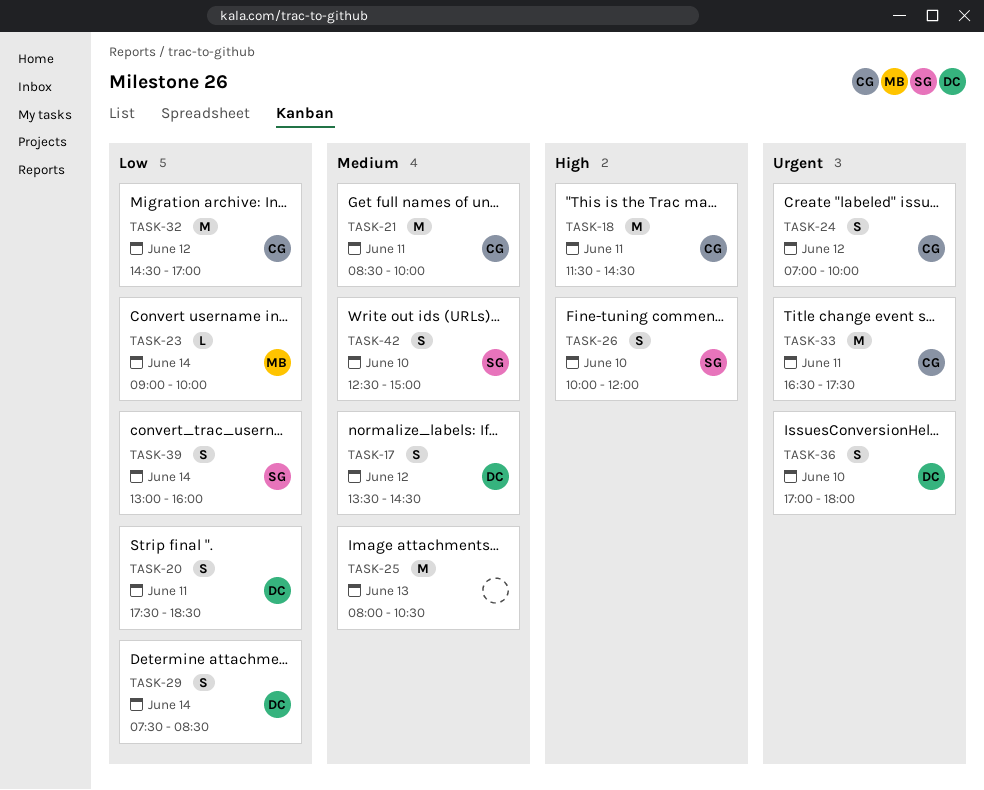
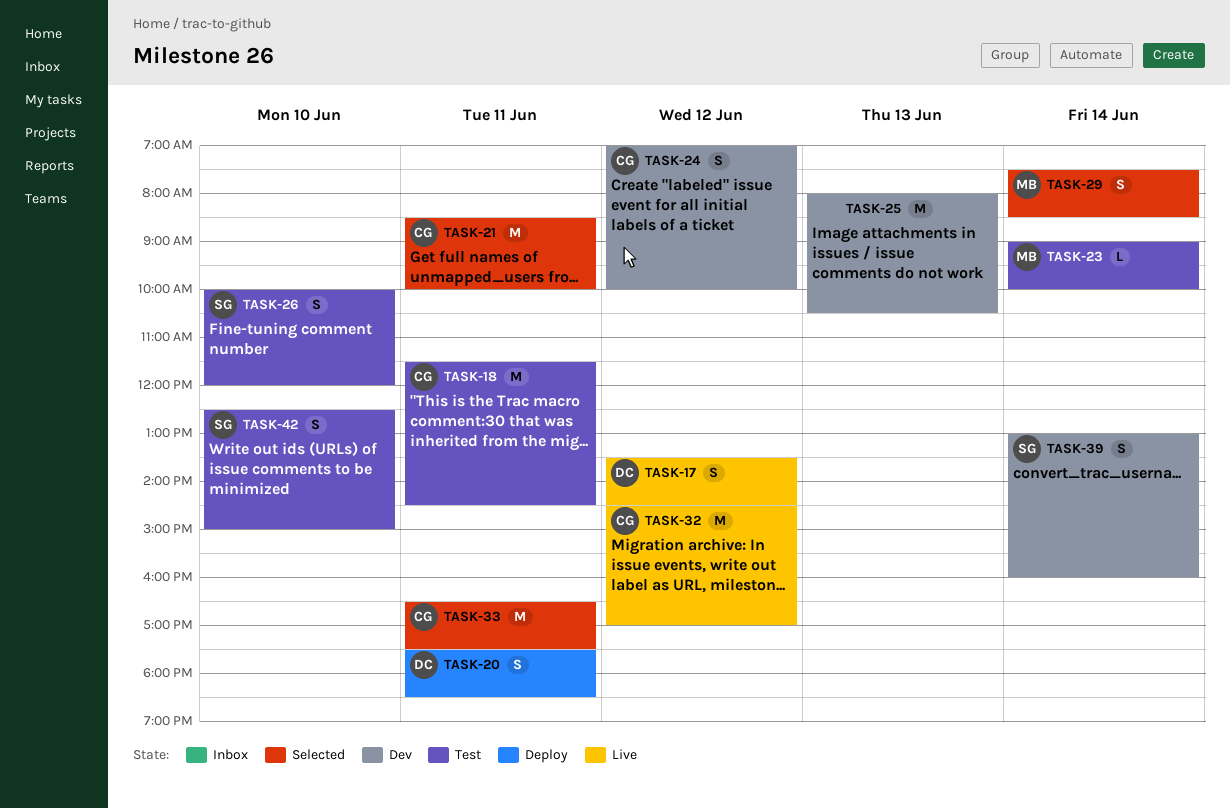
TASK-29, owner: DC -> MB
TASK-36: present -> none

